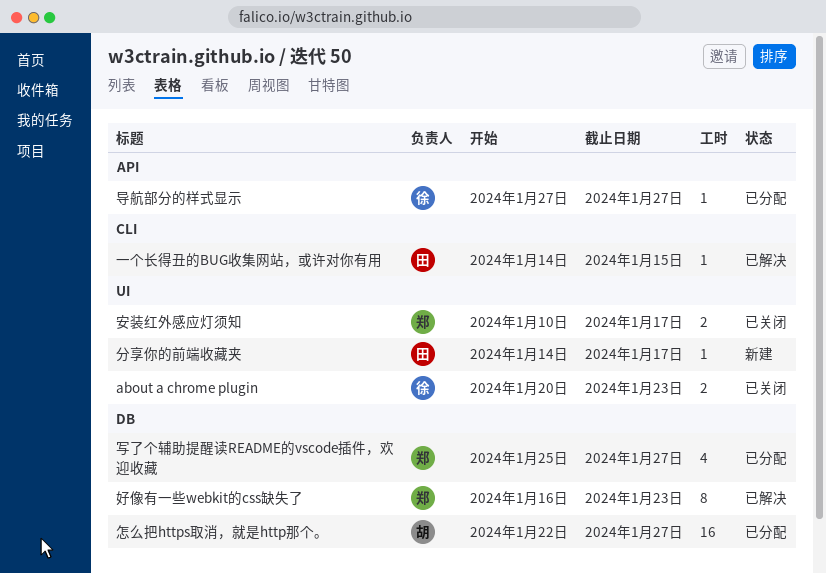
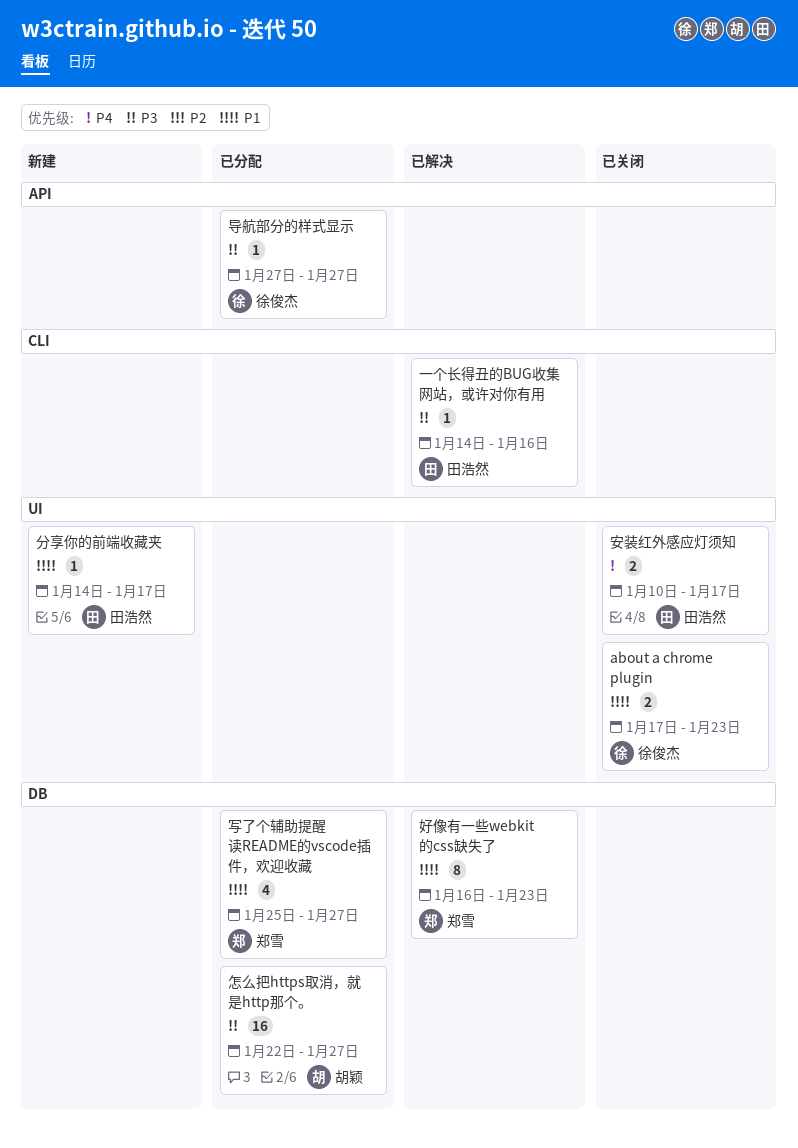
about a chrome plugin, start: Jan 20 -> Jan 17
一个长得丑的BUG收集网站，或许对你有用, due: Jan 15 -> Jan 16
安装红外感应灯须知, owner: 郑雪 -> 田浩然

